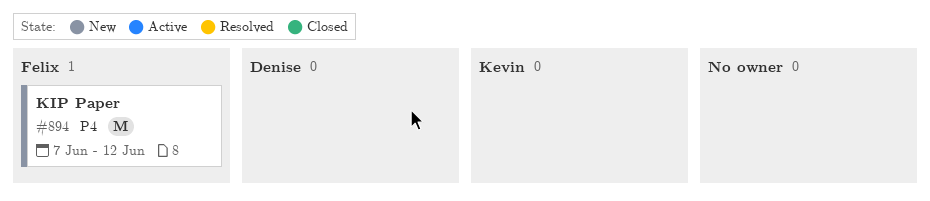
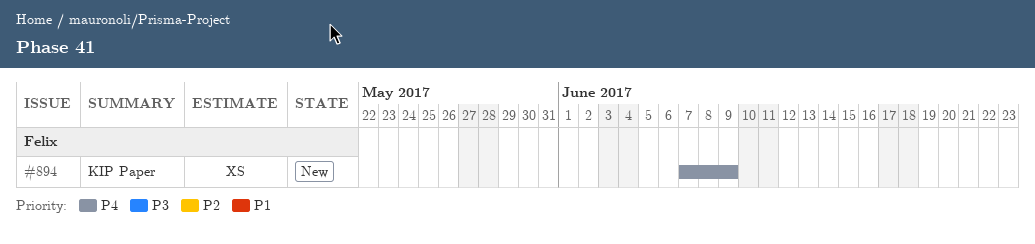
#894, estimate: M -> XS
#894, due: Jun 12 -> Jun 9

